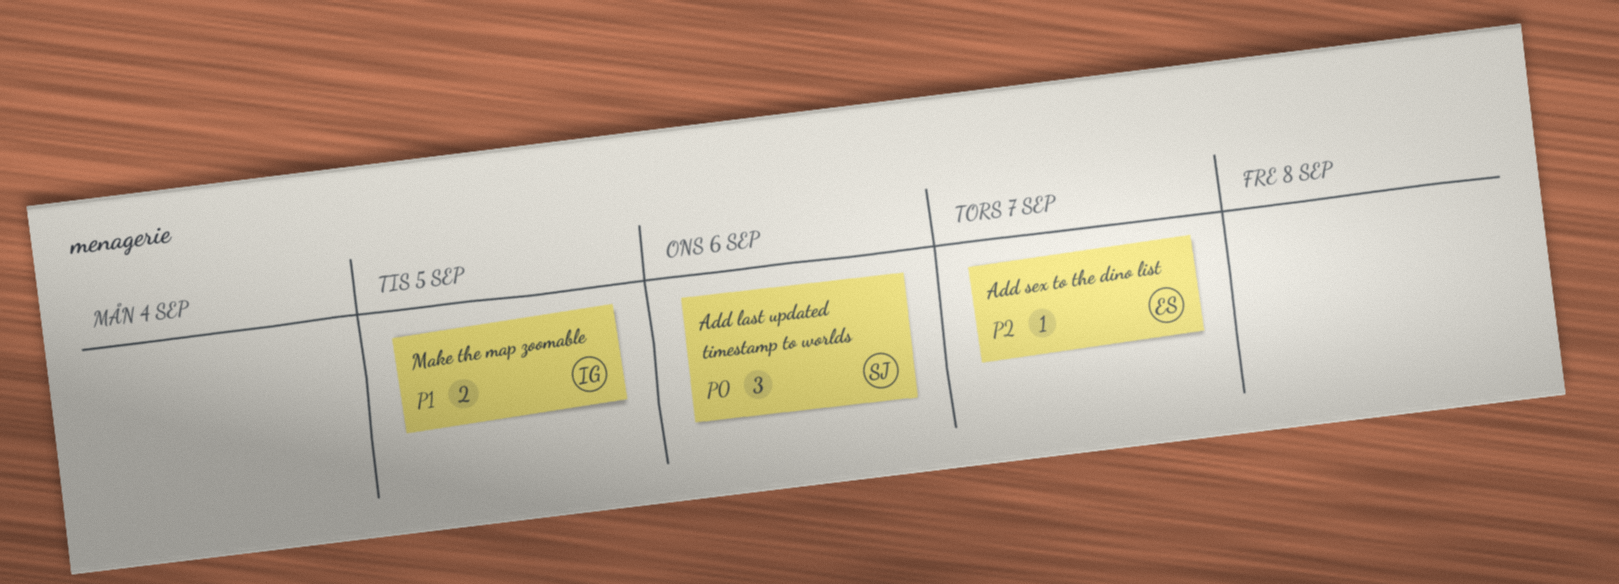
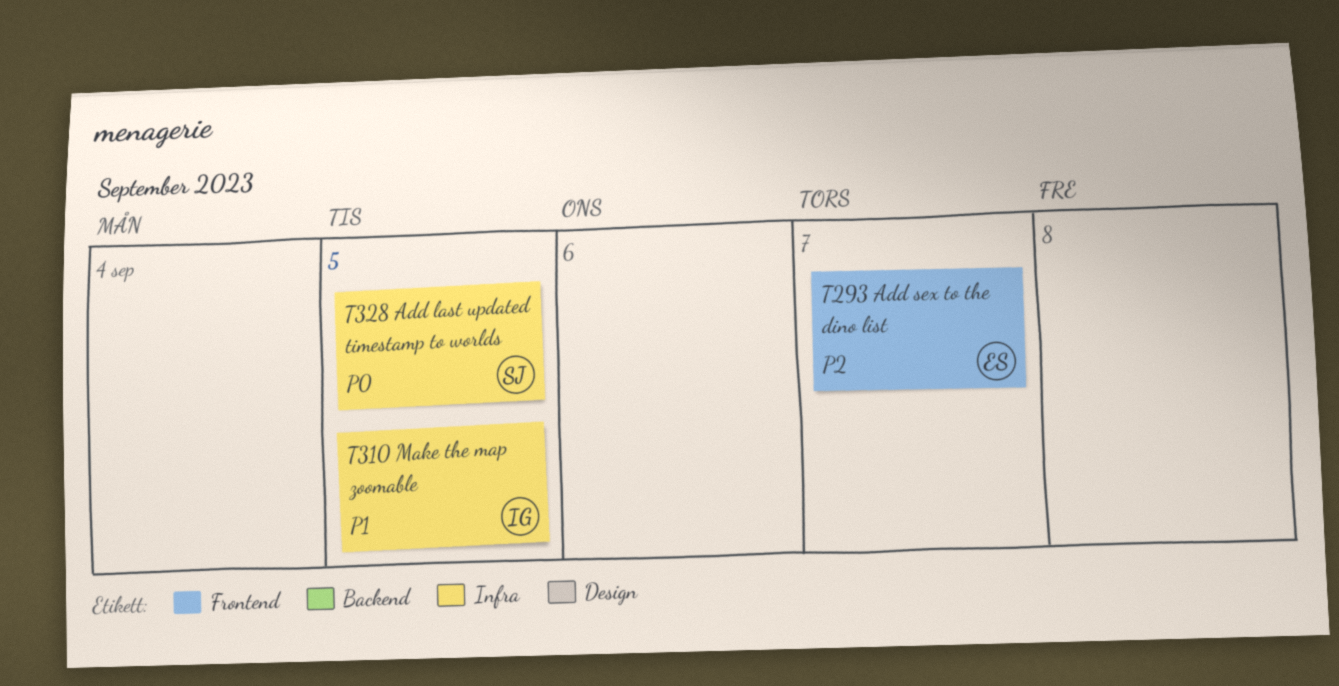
Add last updated timestamp to worlds, due: Sep 6 -> Sep 5

